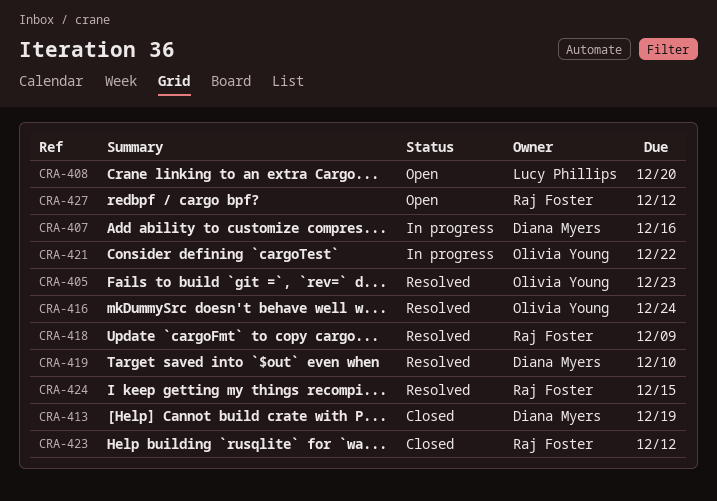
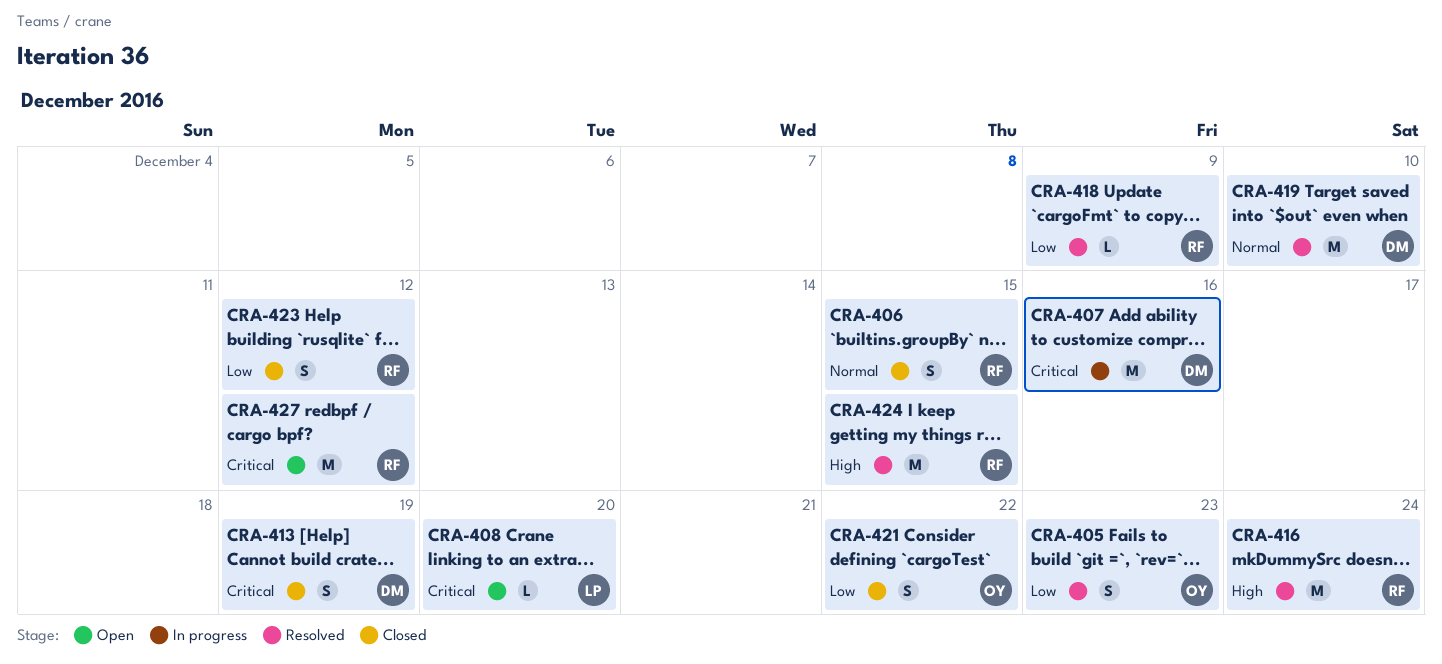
CRA-406: none -> present
CRA-416, owner: Olivia Young -> Raj Foster
CRA-421, status: In progress -> Closed

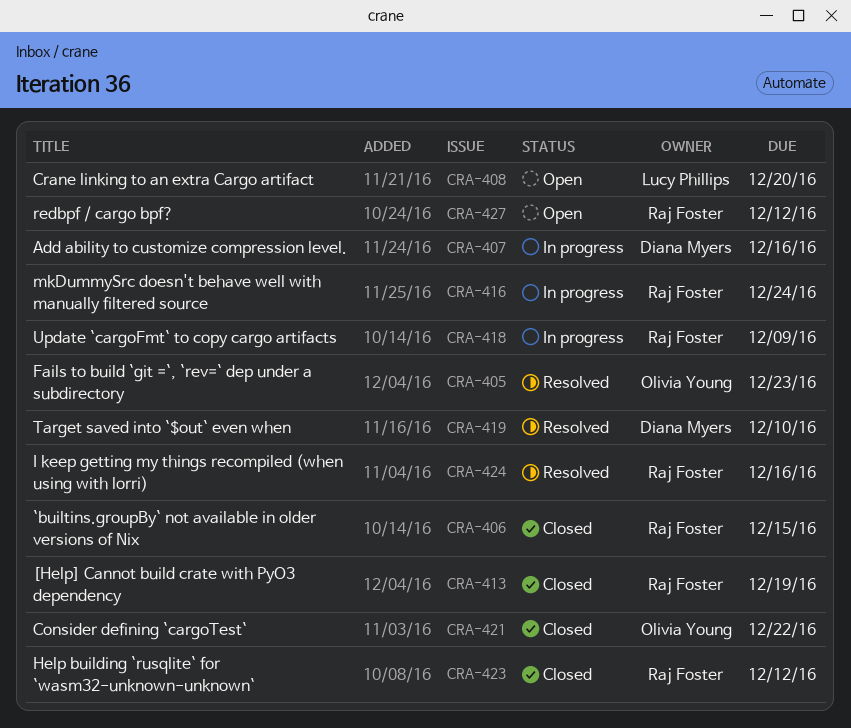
CRA-413, owner: Diana Myers -> Raj Foster
CRA-416, status: Resolved -> In progress
CRA-418, status: Resolved -> In progress
CRA-424, due: Dec 15 -> Dec 16

